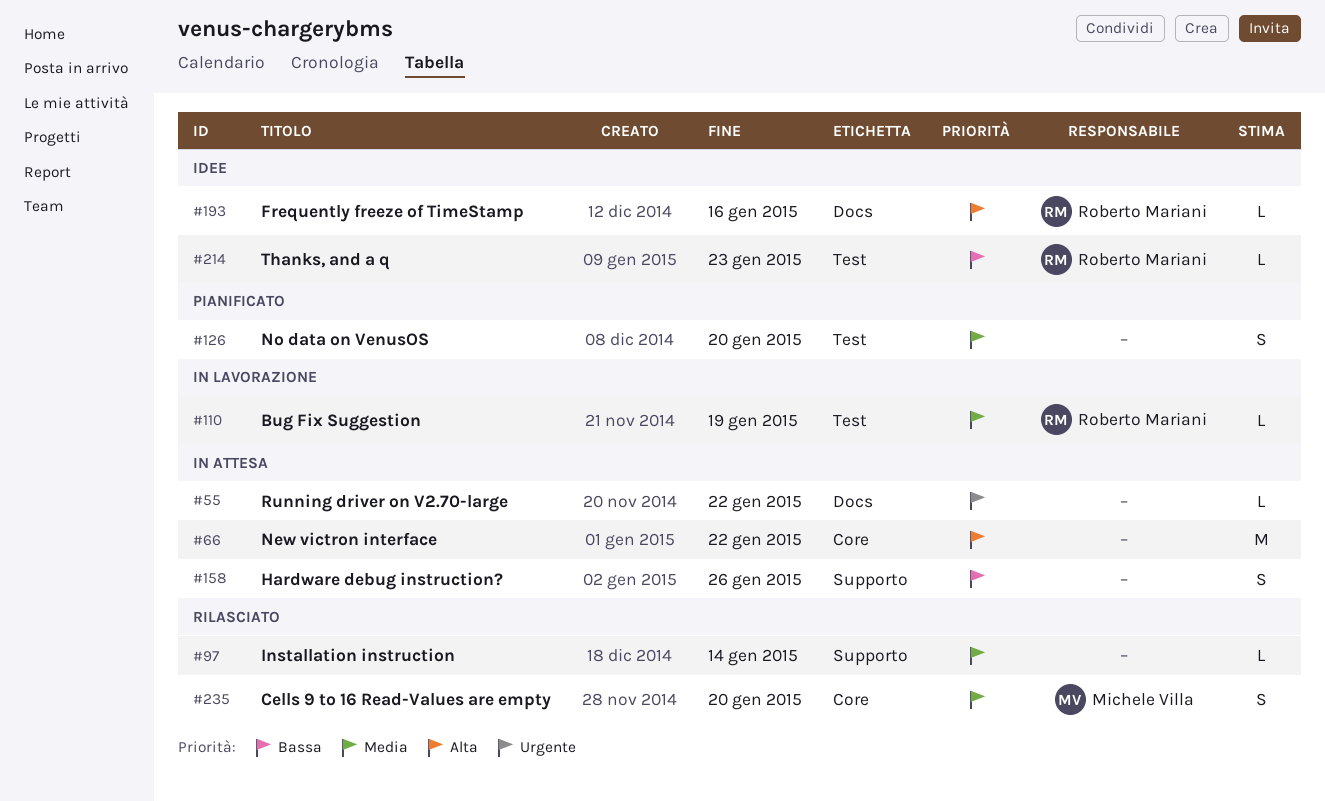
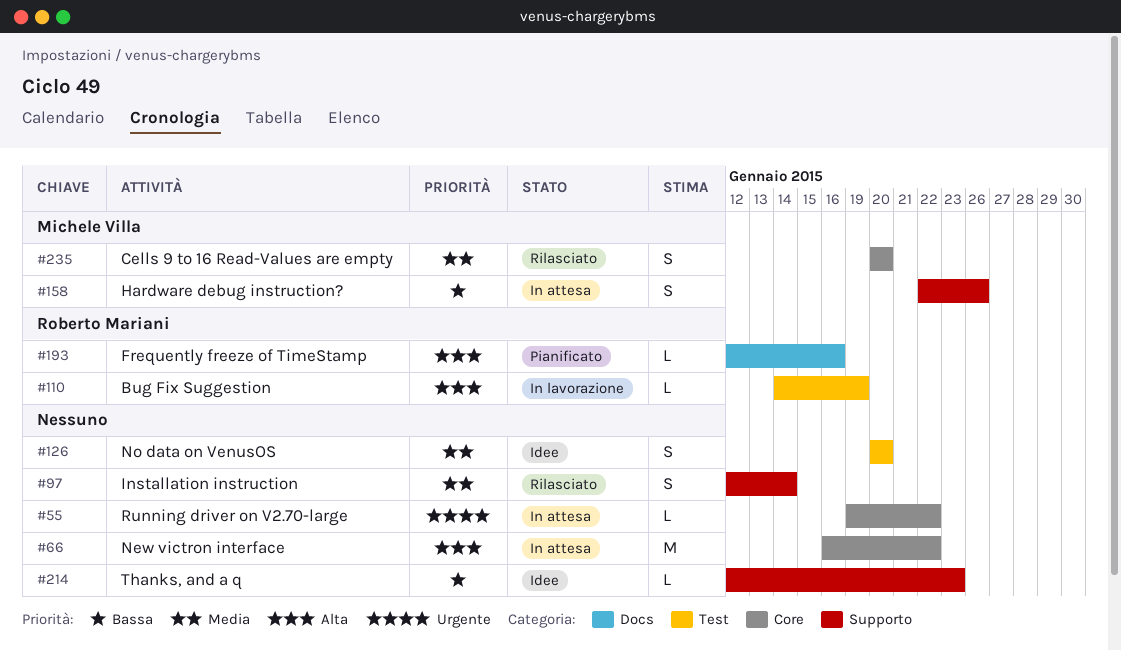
#55, label: Docs -> Core
#97, estimate: L -> S
#110, priority: Media -> Alta
#126, status: Pianificato -> Idee
#158, owner: none -> Michele Villa
#193, status: Idee -> Pianificato
#214, owner: Roberto Mariani -> none
#214, label: Test -> Supporto

